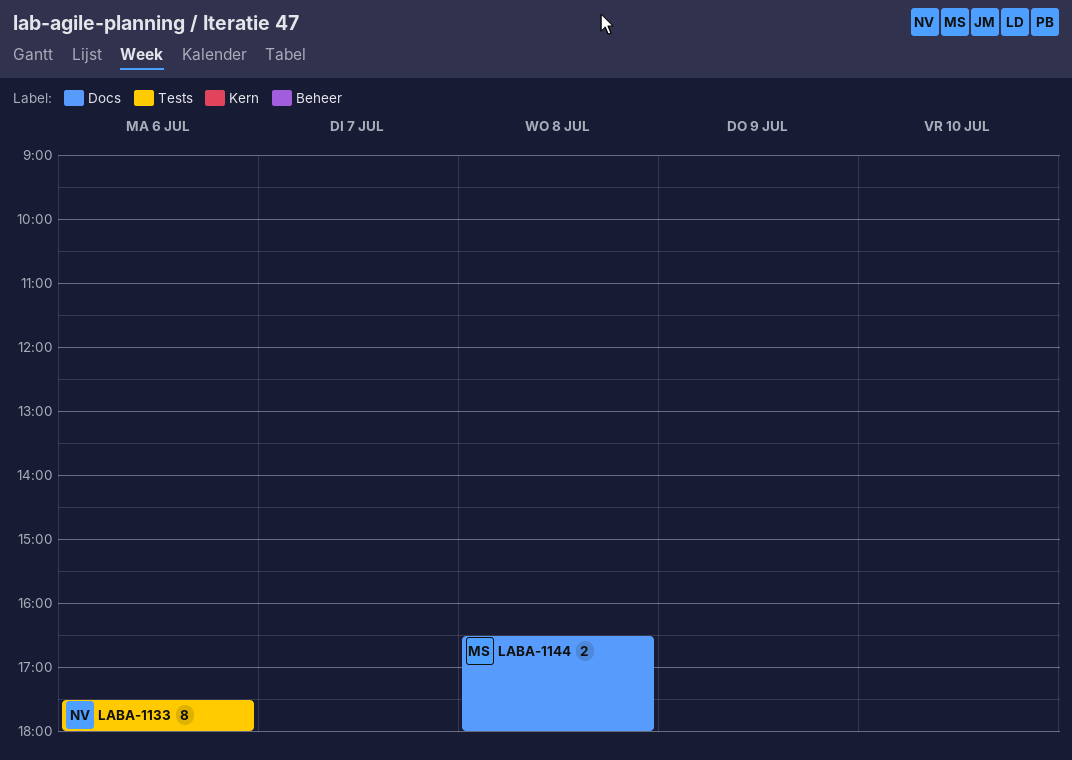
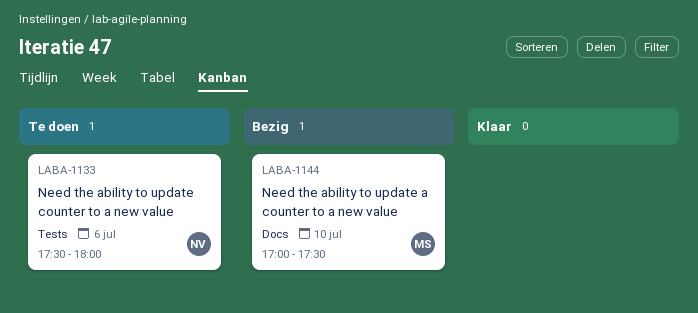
LABA-1144, day: Jul 8 -> Jul 10
LABA-1144, begins: 16:30 -> 17:00
LABA-1144, ends: 18:00 -> 17:30

